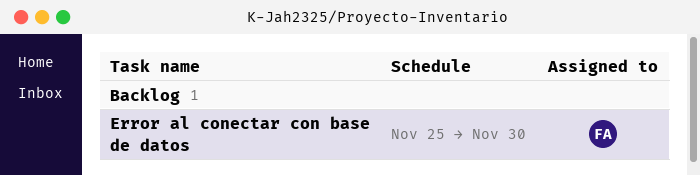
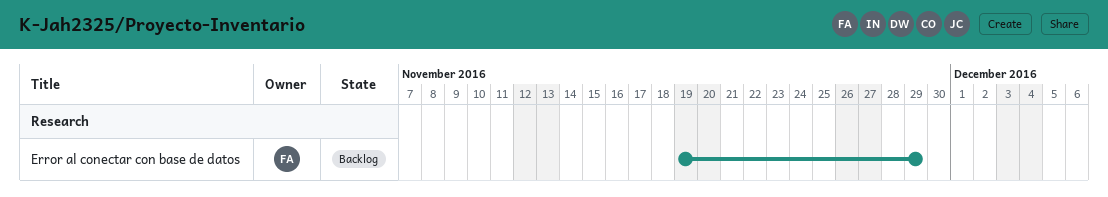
Error al conectar con base de datos, start: Nov 25 -> Nov 19
Error al conectar con base de datos, due: Nov 30 -> Nov 29

